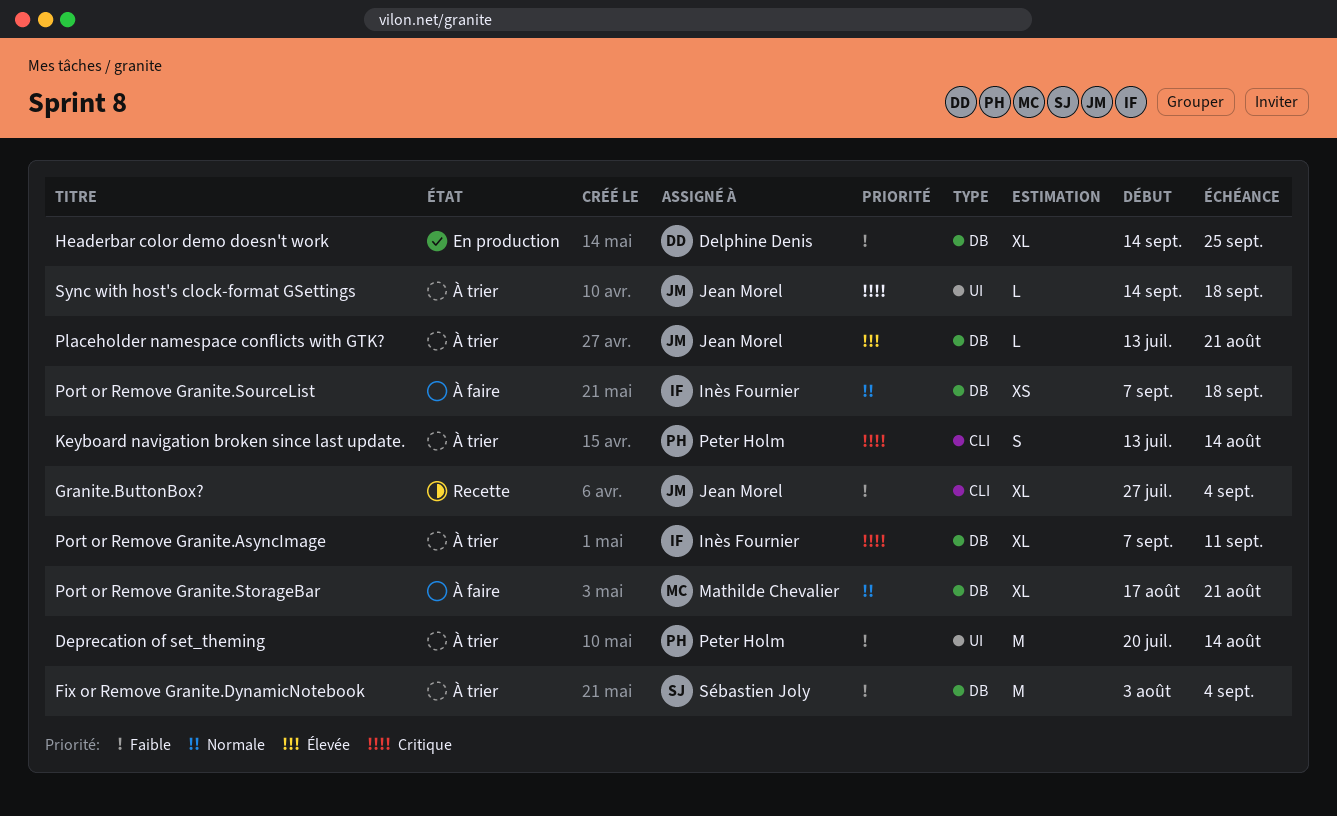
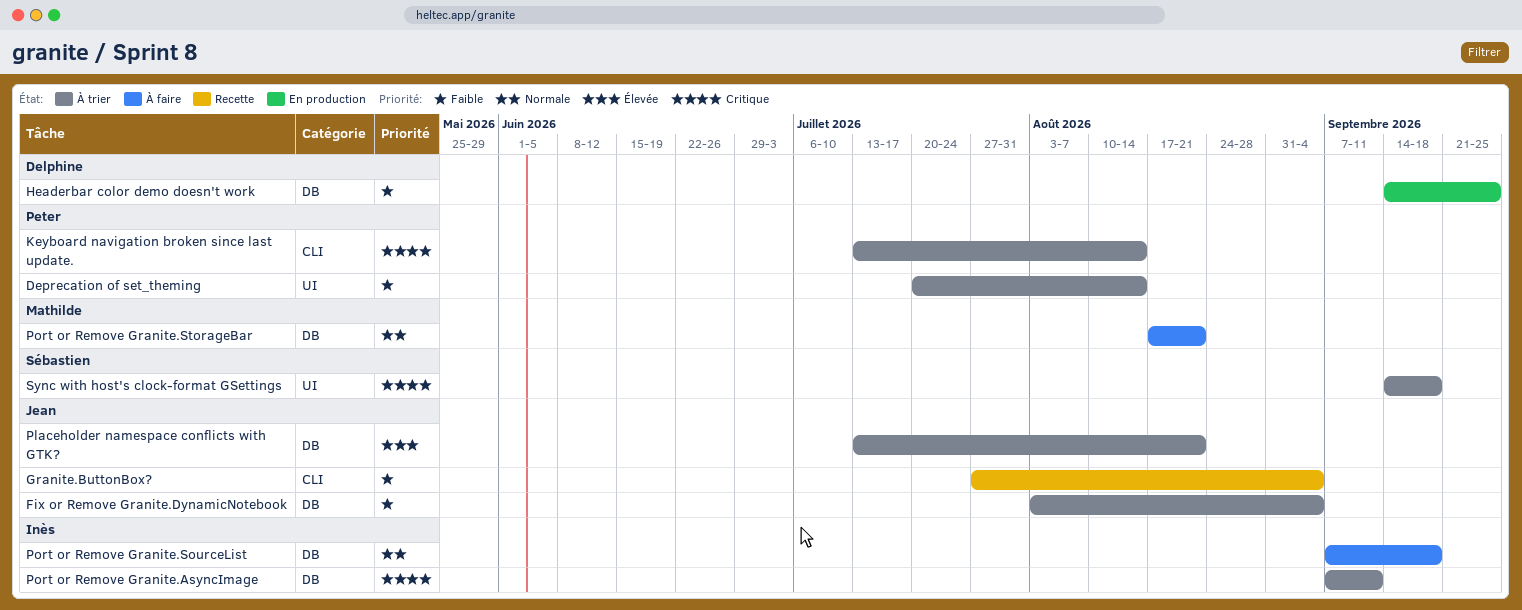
Fix or Remove Granite.DynamicNotebook, owner: Sébastien Joly -> Jean Morel
Sync with host's clock-format GSettings, owner: Jean Morel -> Sébastien Joly

